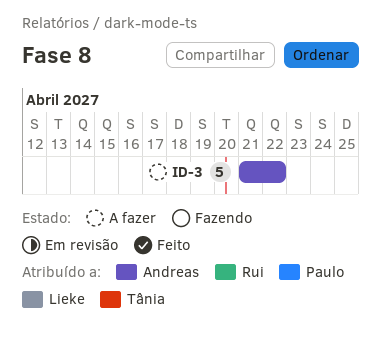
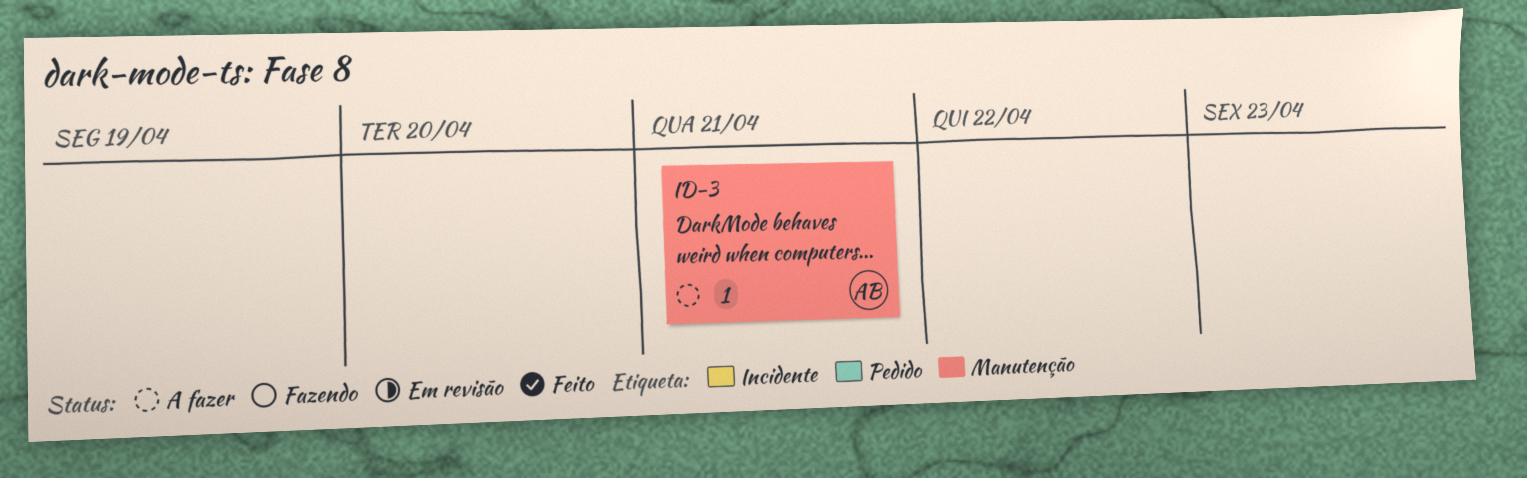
ID-3, estimate: 5 -> 1
ID-3, due: Apr 22 -> Apr 21

